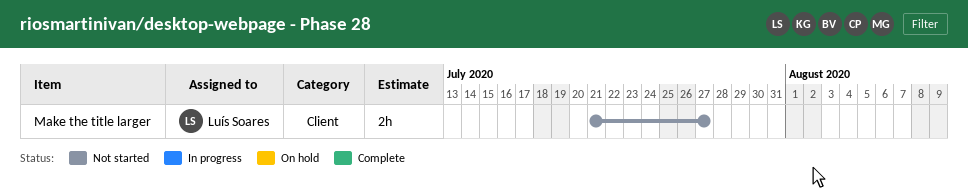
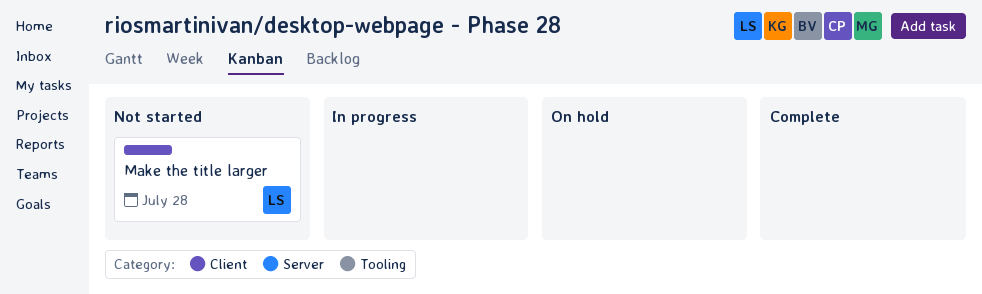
Make the title larger, due: Jul 27 -> Jul 28

